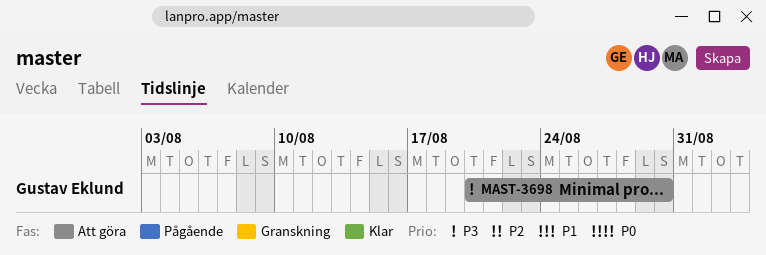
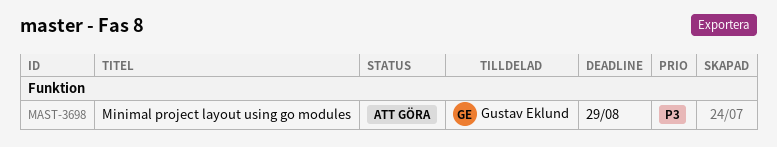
MAST-3698, due: Aug 30 -> Aug 29

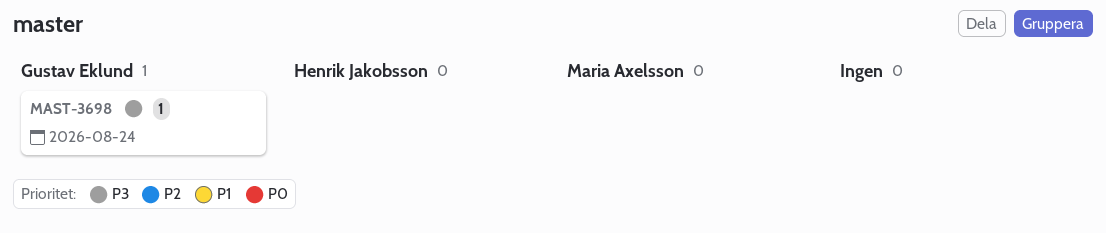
MAST-3698, due: Aug 29 -> Aug 24

